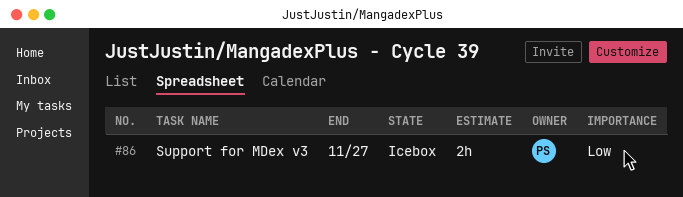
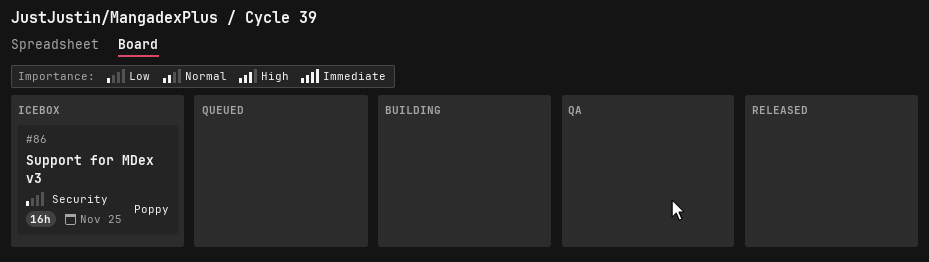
#86, estimate: 2h -> 16h
#86, due: Nov 27 -> Nov 25

